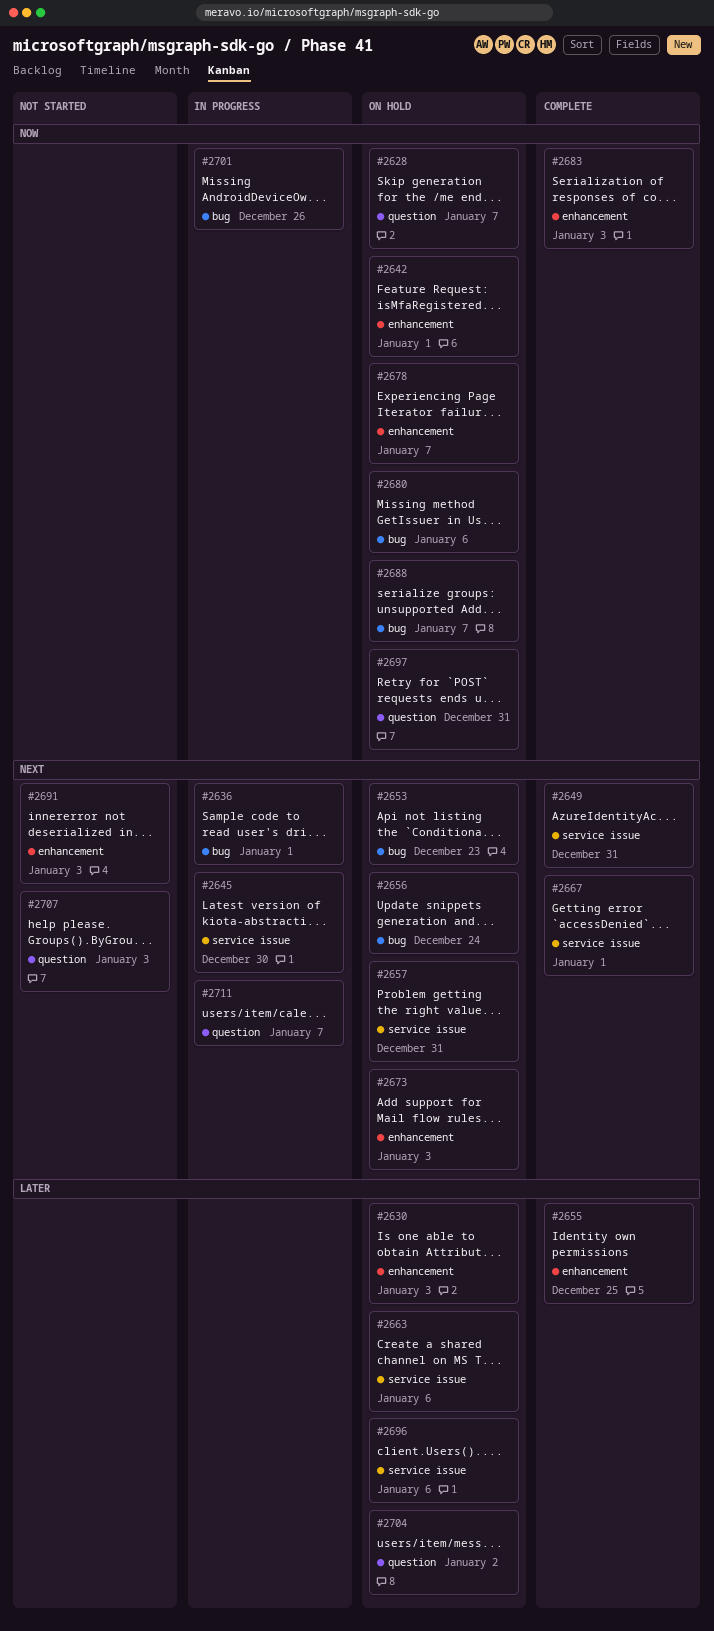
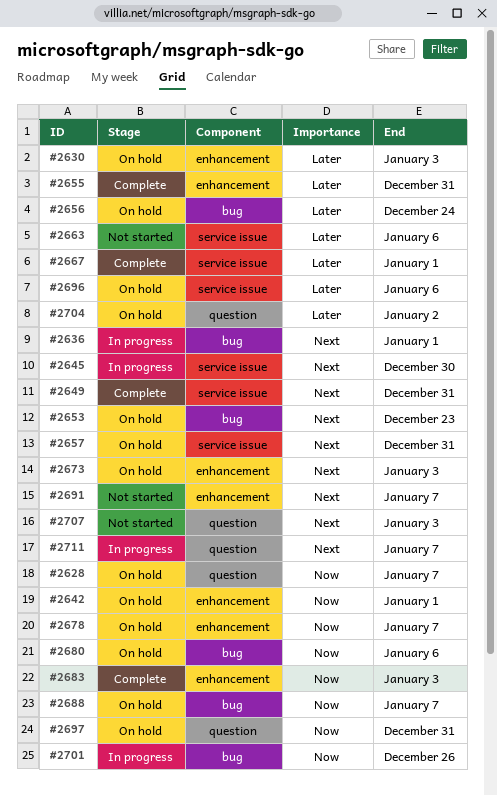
#2655, due: Dec 25 -> Dec 31
#2656, priority: Next -> Later
#2663, status: On hold -> Not started
#2667, priority: Next -> Later
#2691, due: Jan 3 -> Jan 7

